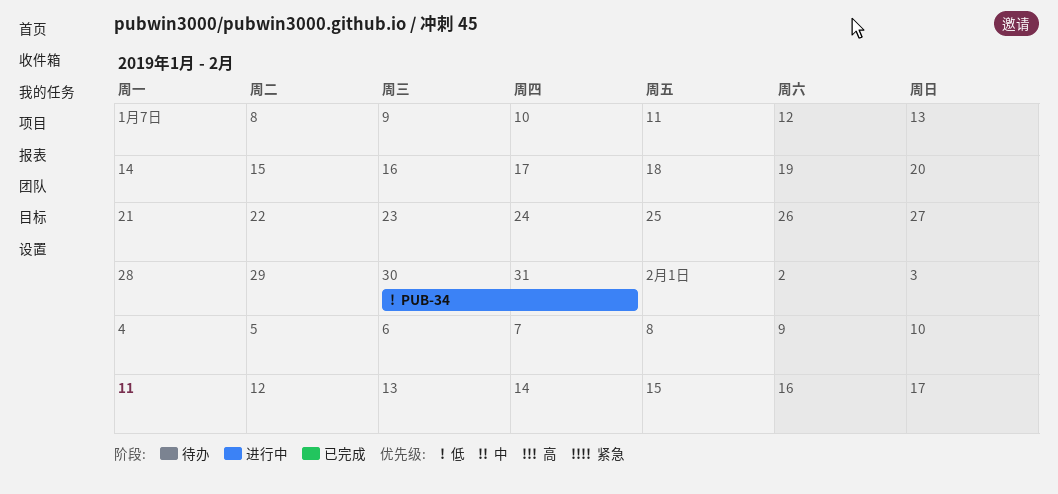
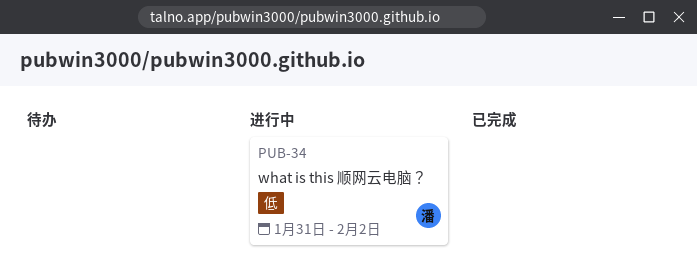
PUB-34, start: Jan 30 -> Jan 31
PUB-34, due: Jan 31 -> Feb 2

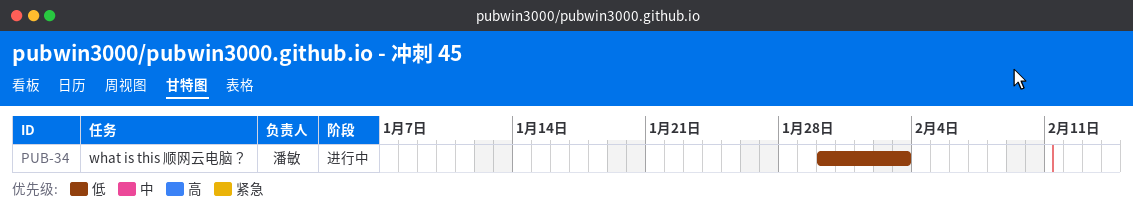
PUB-34, start: Jan 31 -> Jan 30
PUB-34, due: Feb 2 -> Feb 3

